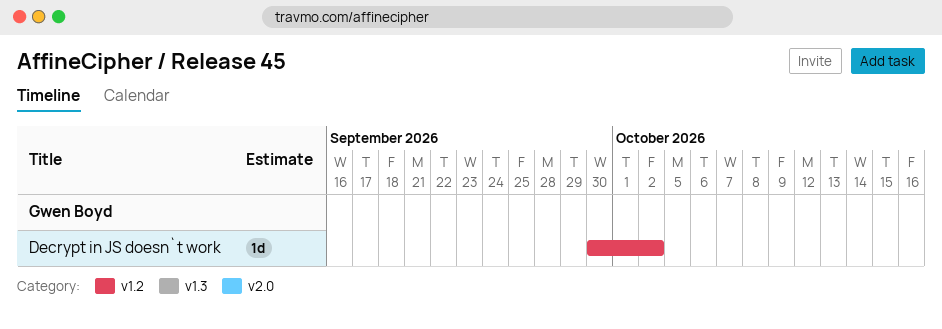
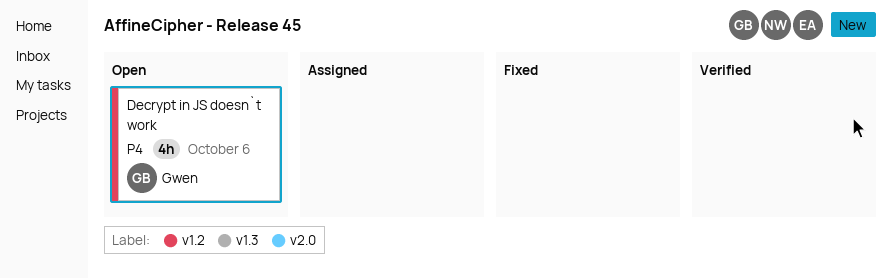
Decrypt in JS doesn`t work, estimate: 1d -> 4h
Decrypt in JS doesn`t work, due: Oct 2 -> Oct 6

